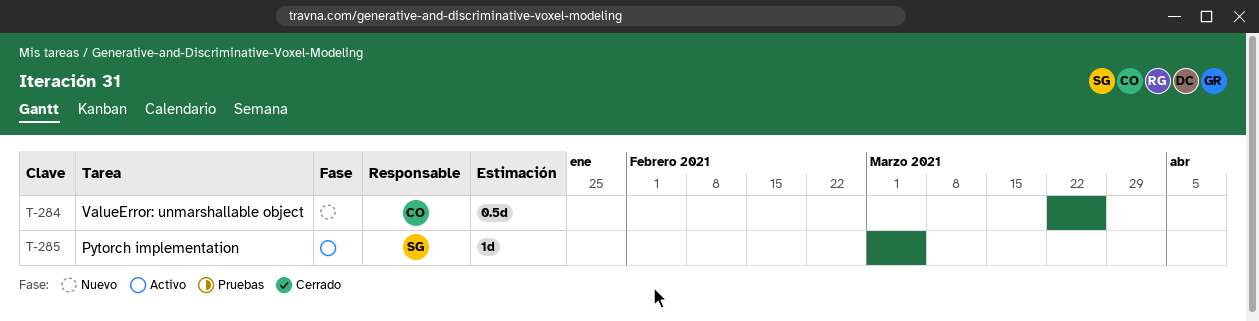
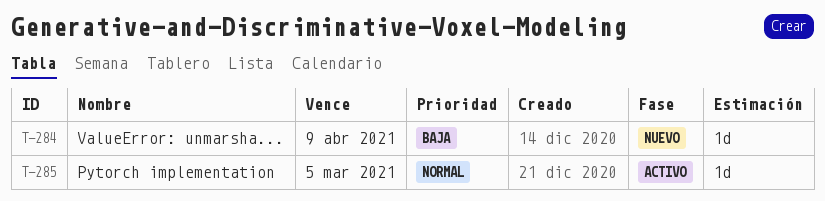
T-284, estimate: 0.5d -> 1d
T-284, due: Mar 26 -> Apr 9

